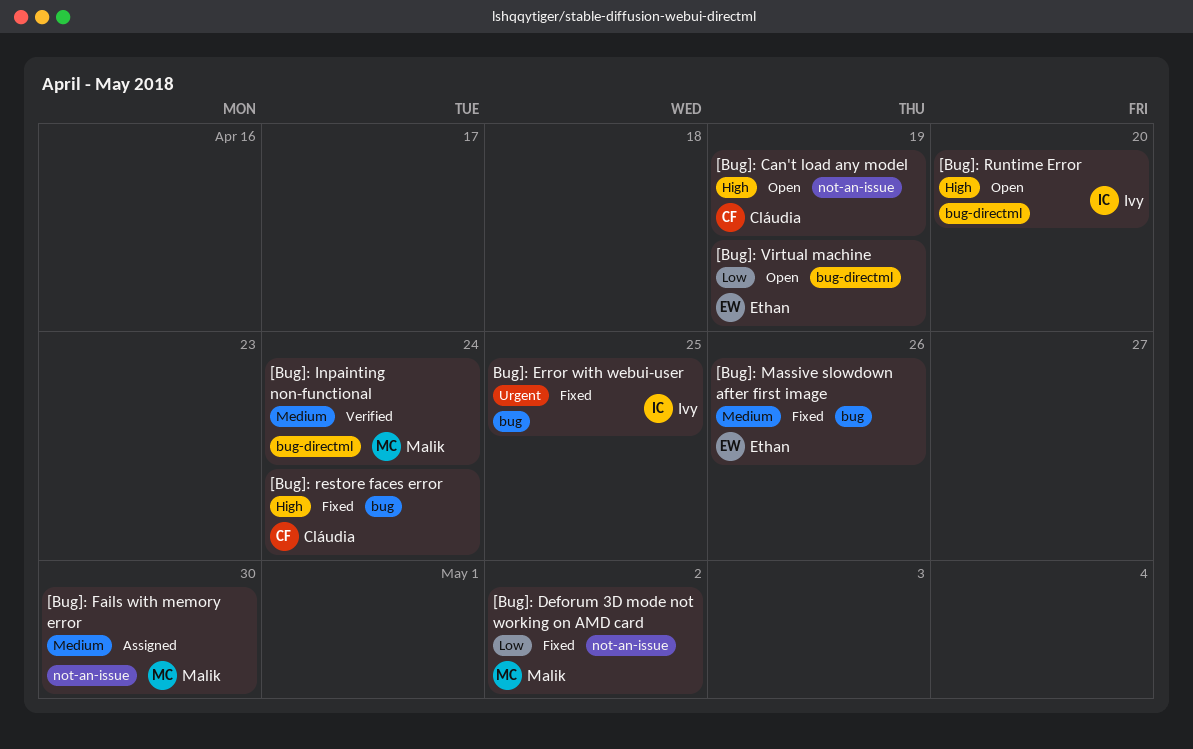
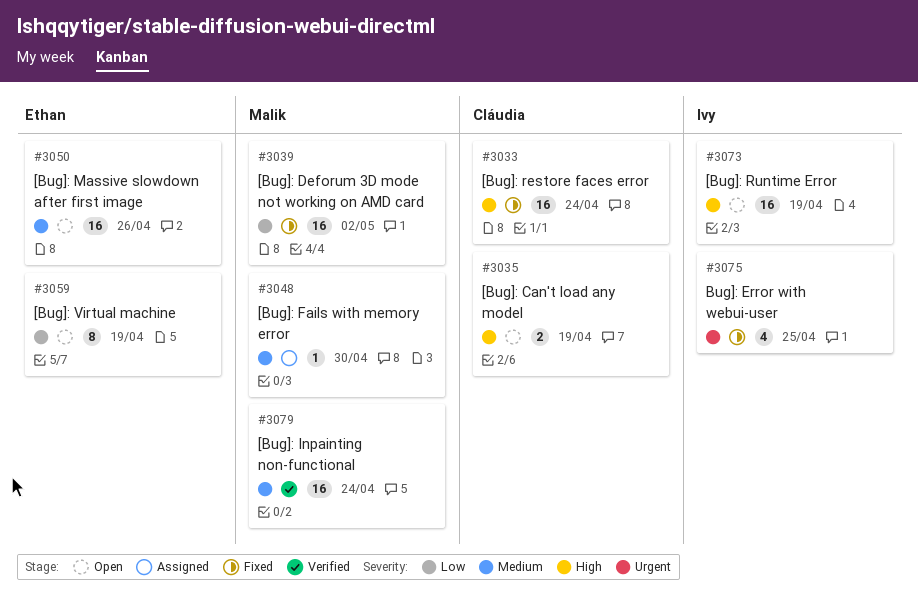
[Bug]: Massive slowdown after first image, status: Fixed -> Open
[Bug]: Runtime Error, due: Apr 20 -> Apr 19

